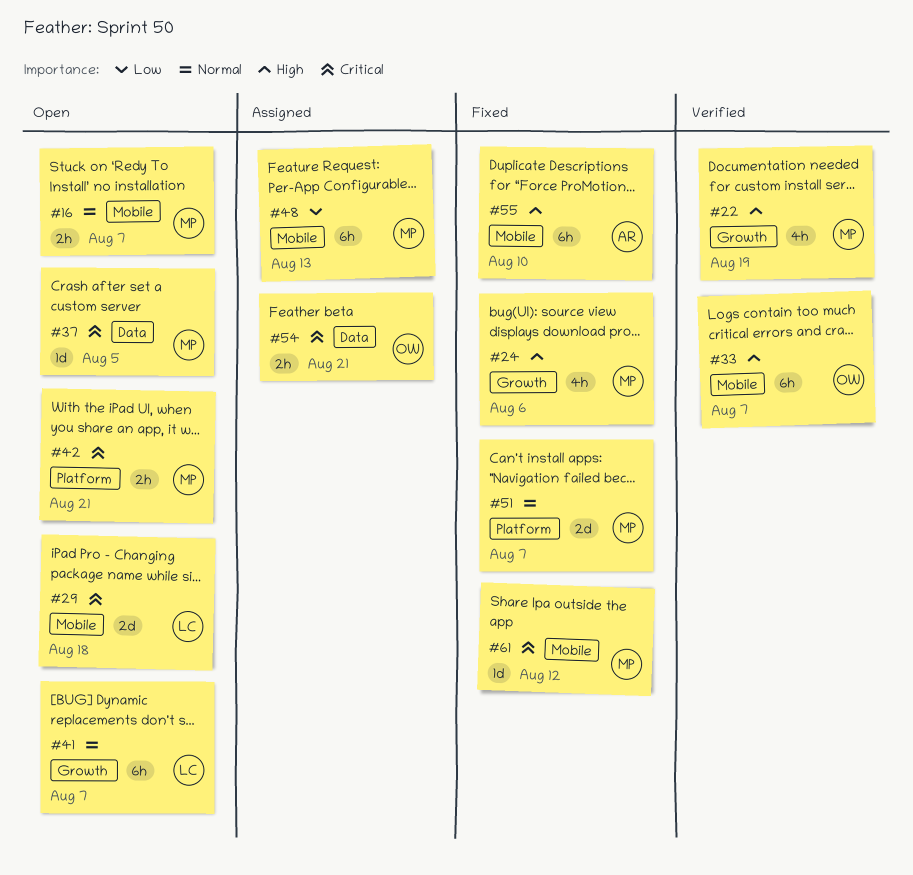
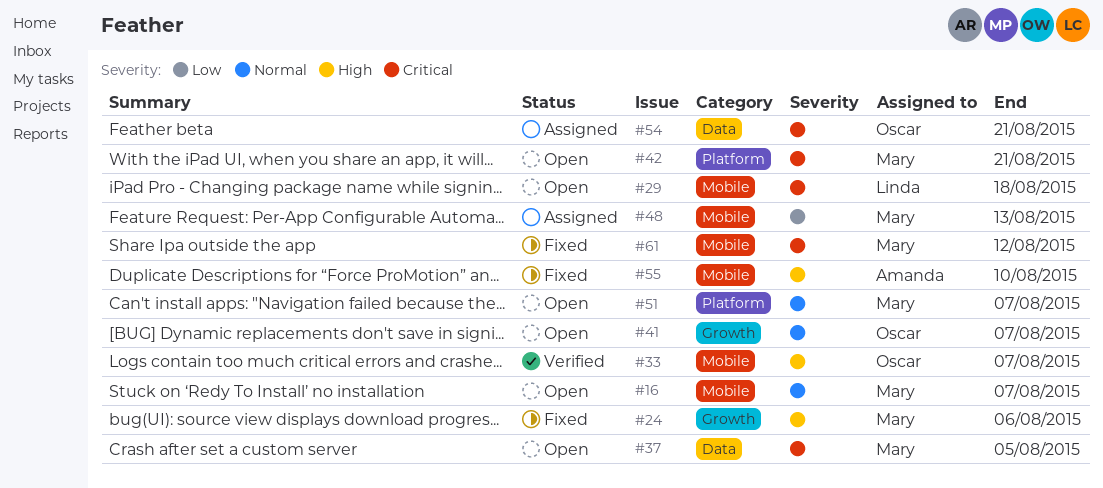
#22: present -> none
#41, owner: Linda -> Oscar
#51, status: Fixed -> Open

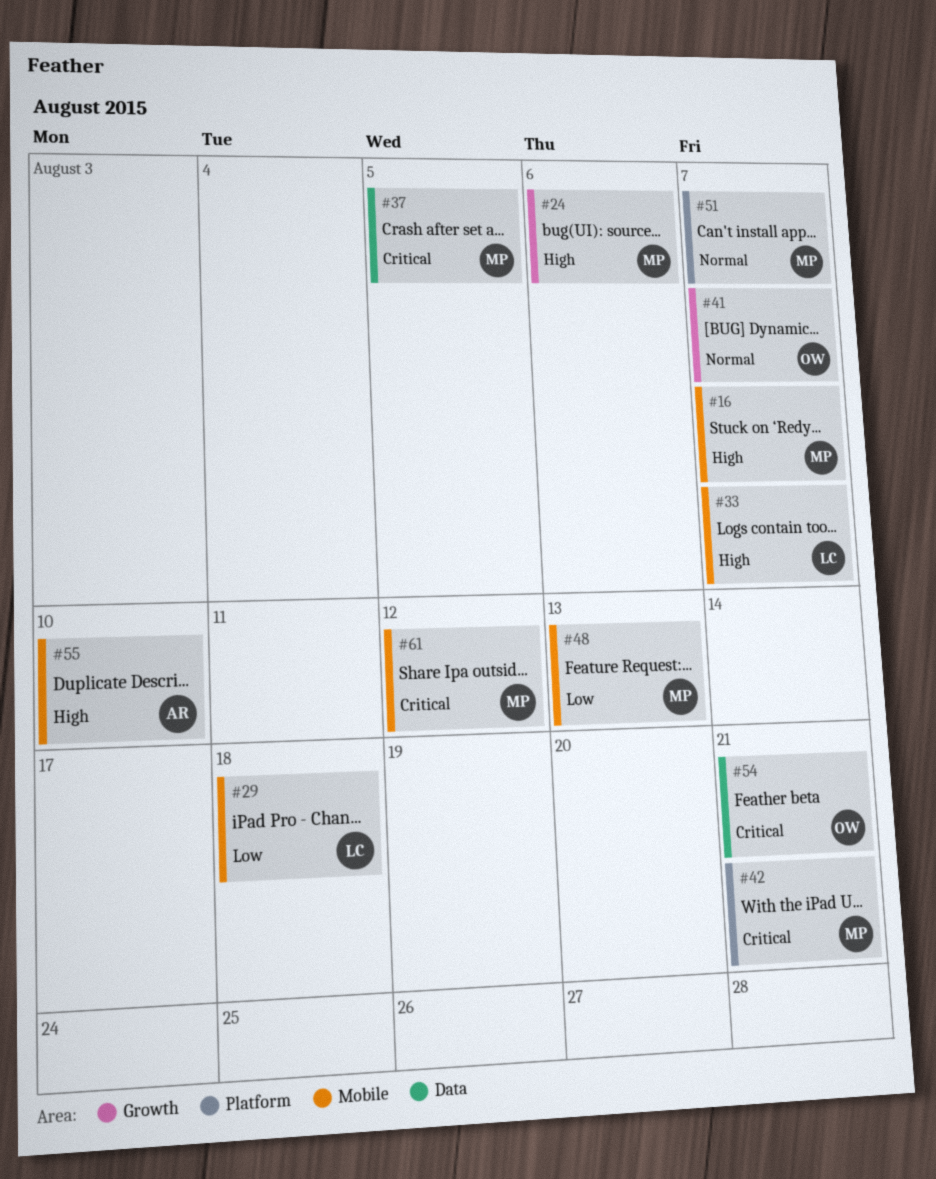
#16, priority: Normal -> High
#29, priority: Critical -> Low
#33, owner: Oscar -> Linda

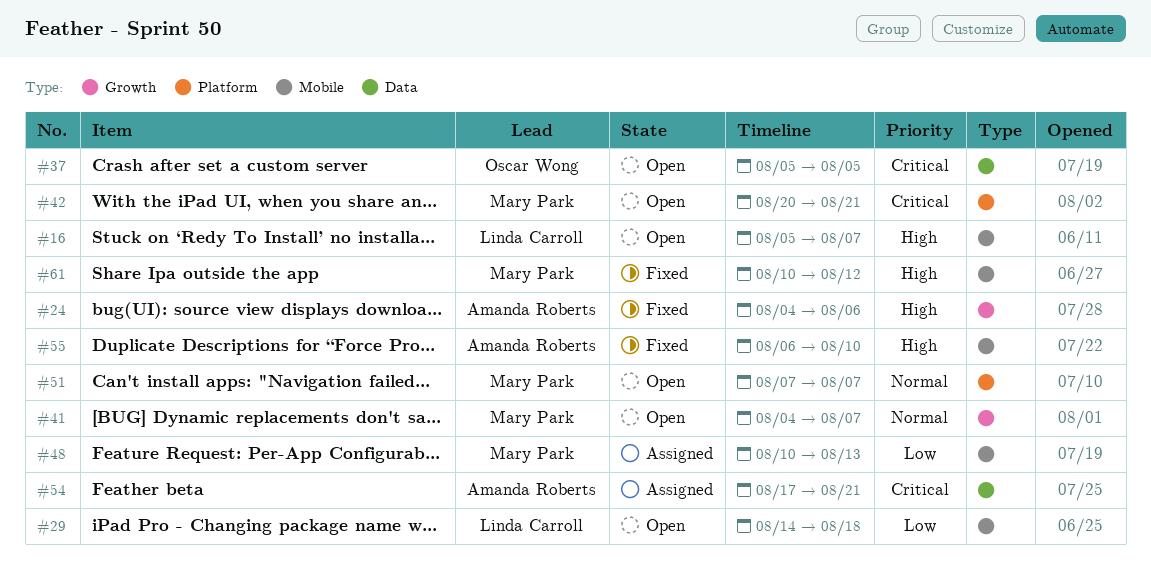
#16, owner: Mary Park -> Linda Carroll
#24, owner: Mary Park -> Amanda Roberts
#33: present -> none
#37, owner: Mary Park -> Oscar Wong
#41, owner: Oscar Wong -> Mary Park
#54, owner: Oscar Wong -> Amanda Roberts
#61, priority: Critical -> High

